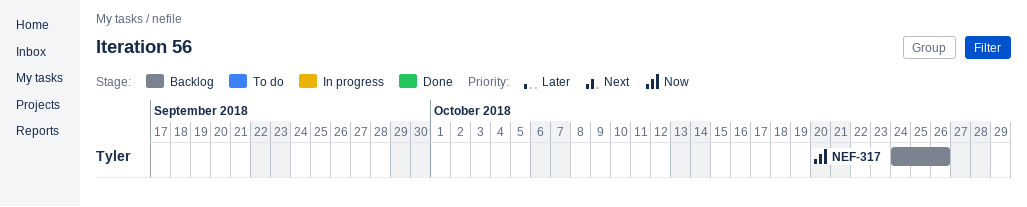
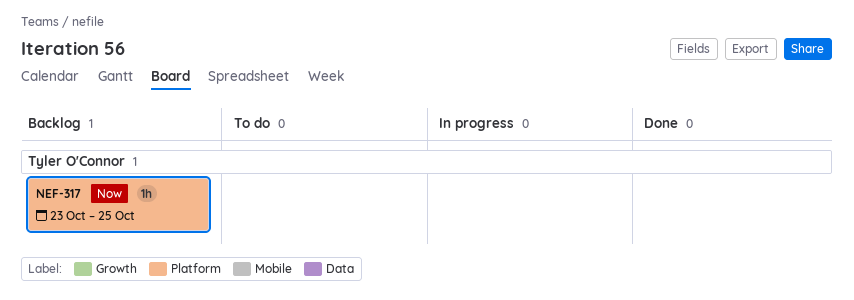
NEF-317, start: Oct 24 -> Oct 23
NEF-317, due: Oct 26 -> Oct 25

